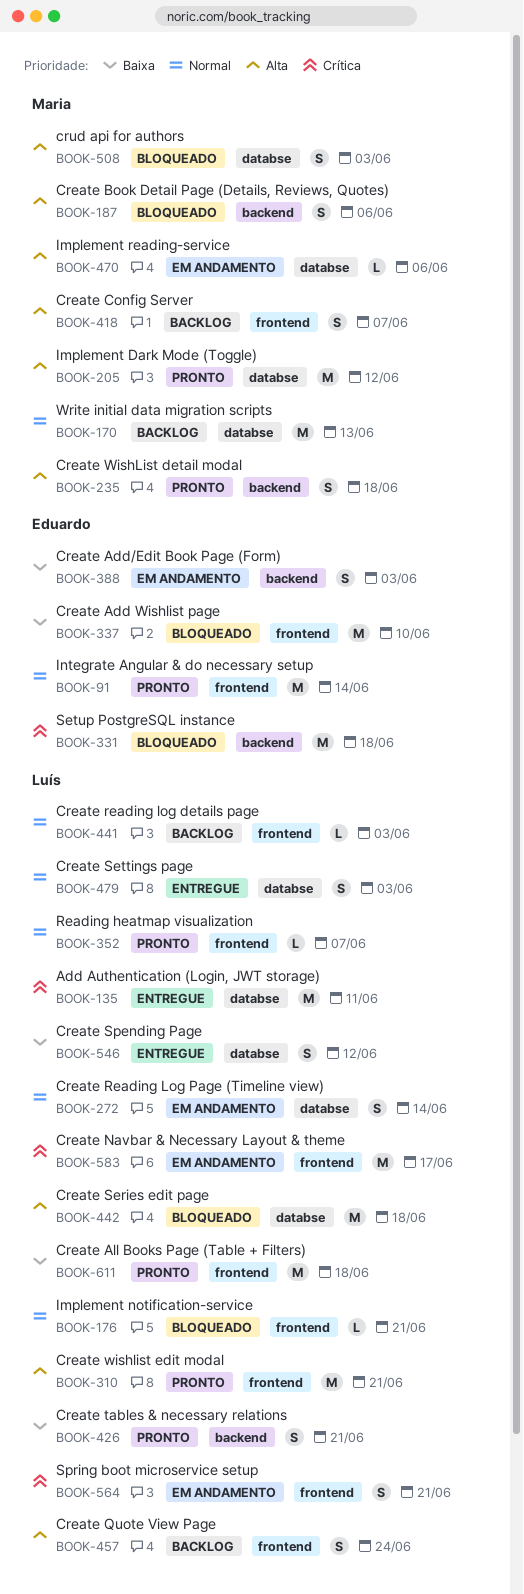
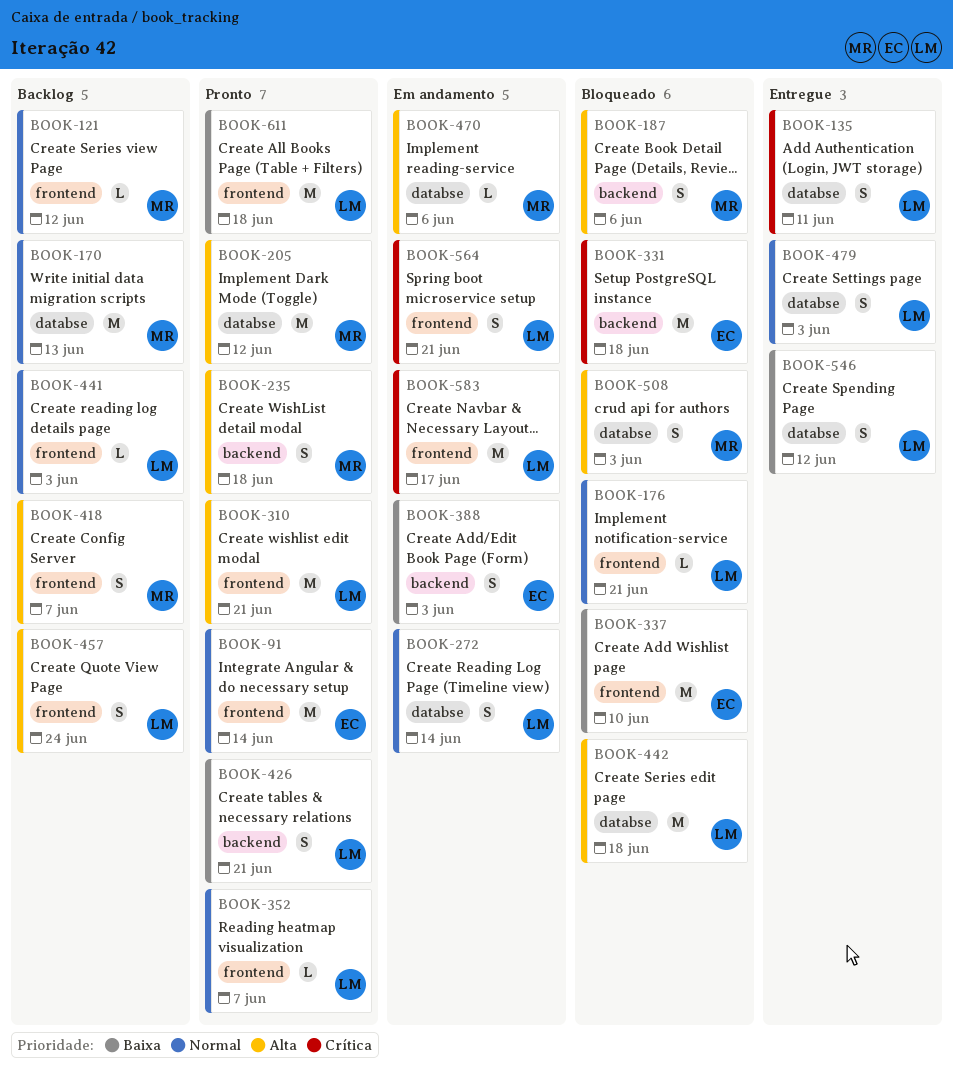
BOOK-121: none -> present
BOOK-135, estimate: M -> S

